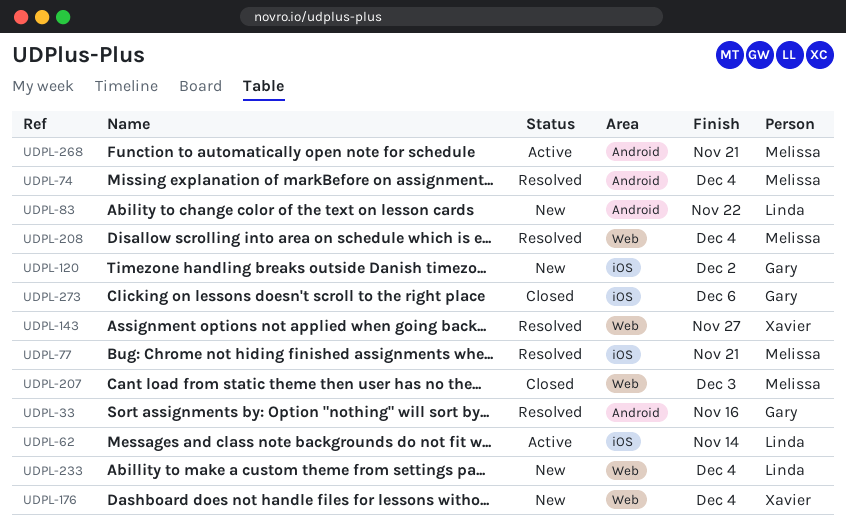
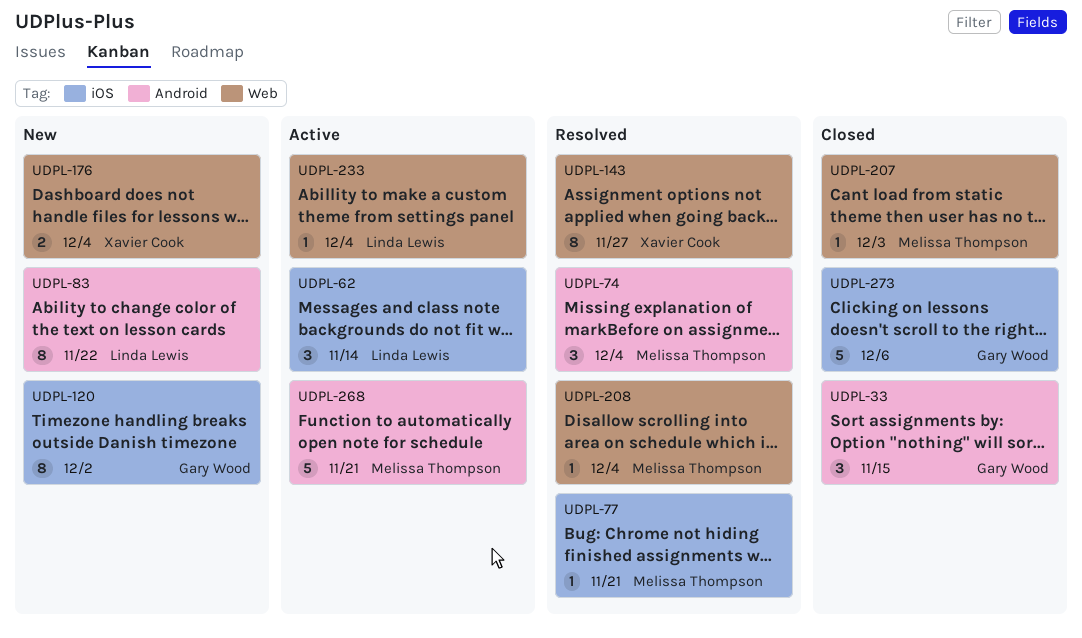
UDPL-33, status: Resolved -> Closed
UDPL-33, due: Nov 16 -> Nov 15
UDPL-233, status: New -> Active

